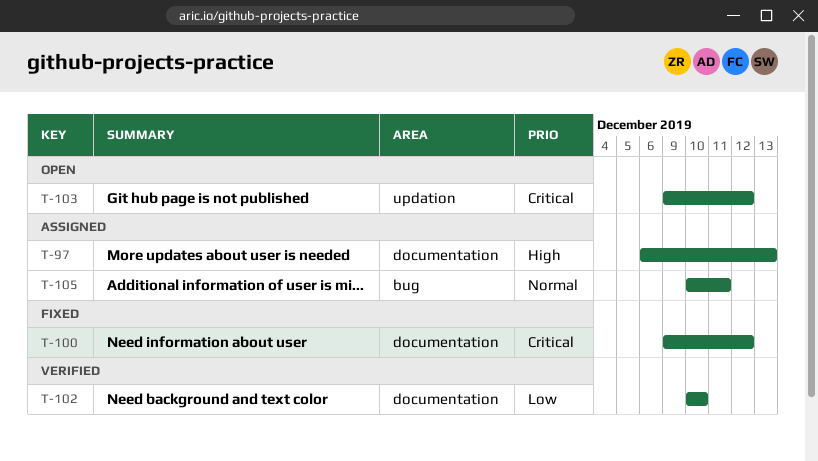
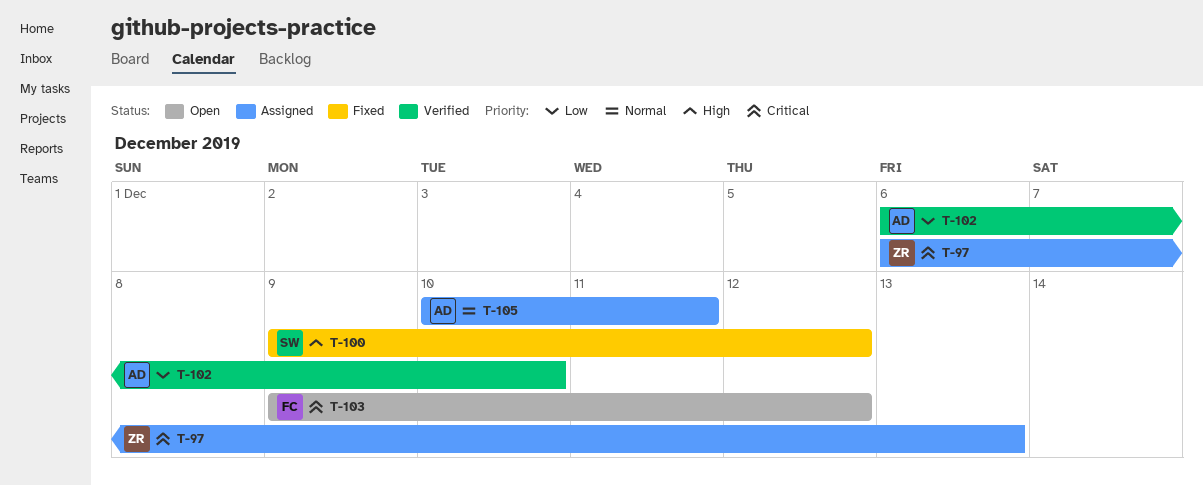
T-97, priority: High -> Critical
T-100, priority: Critical -> High
T-102, start: Dec 10 -> Dec 6

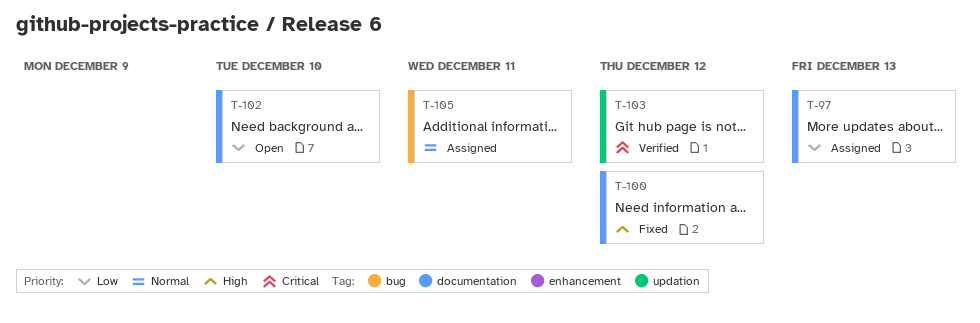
T-97, priority: Critical -> Low
T-102, status: Verified -> Open
T-103, status: Open -> Verified

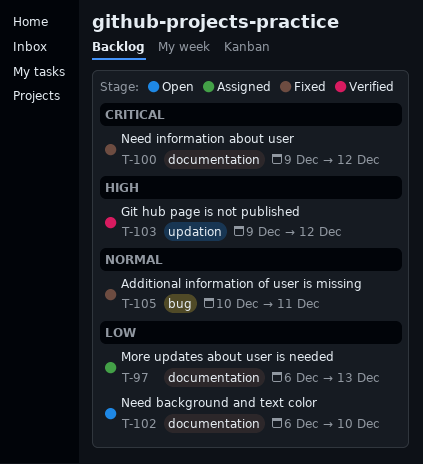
T-100, priority: High -> Critical
T-103, priority: Critical -> High
T-105, status: Assigned -> Fixed

